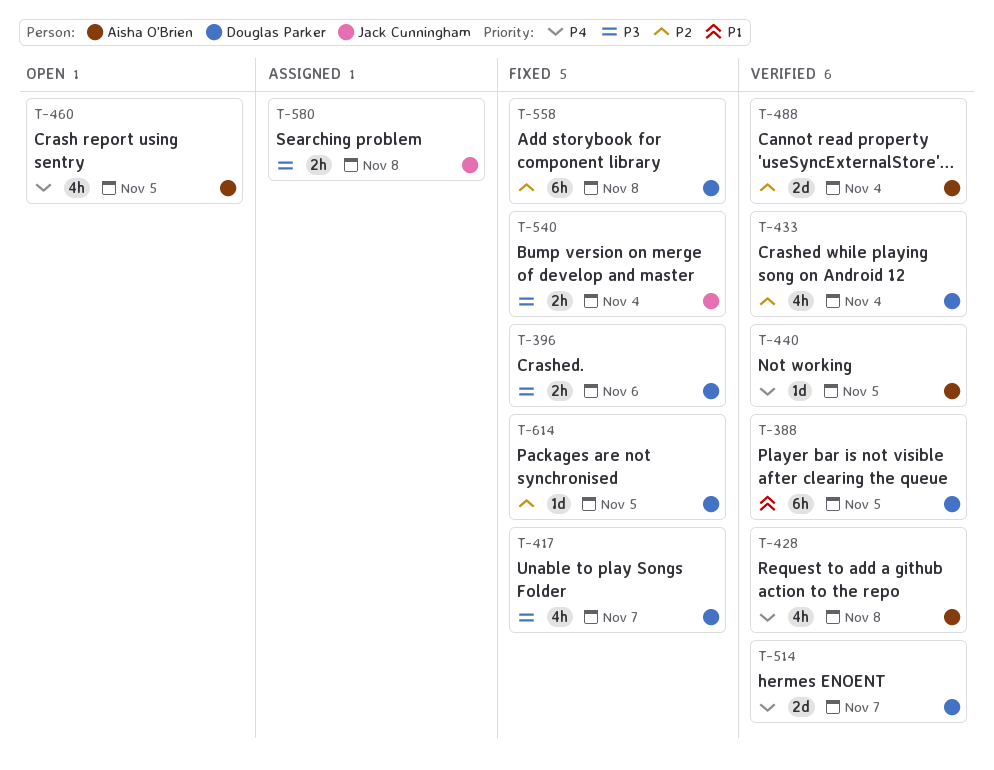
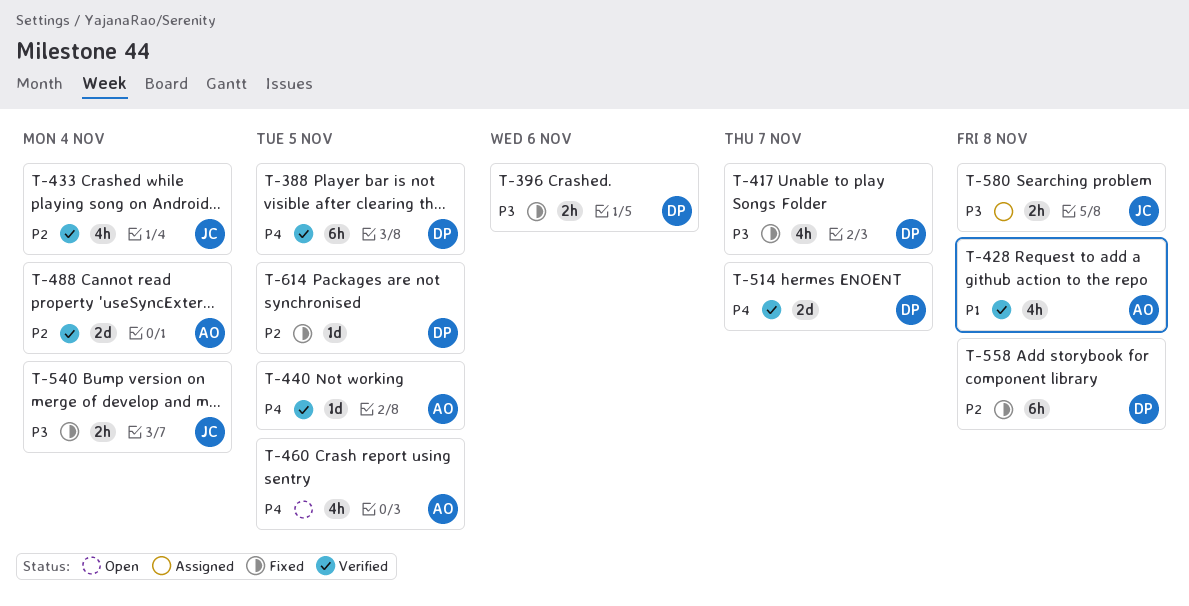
T-388, priority: P1 -> P4
T-428, priority: P4 -> P1
T-433, owner: Douglas Parker -> Jack Cunningham

